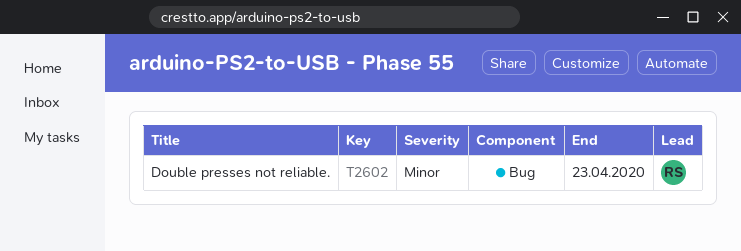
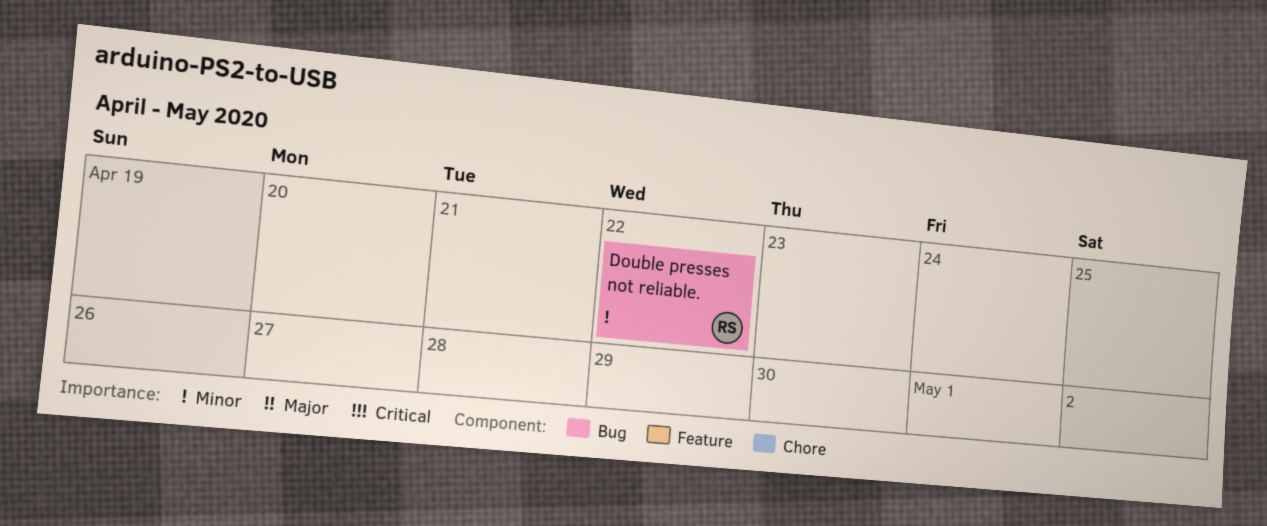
Double presses not reliable., due: Apr 23 -> Apr 22

